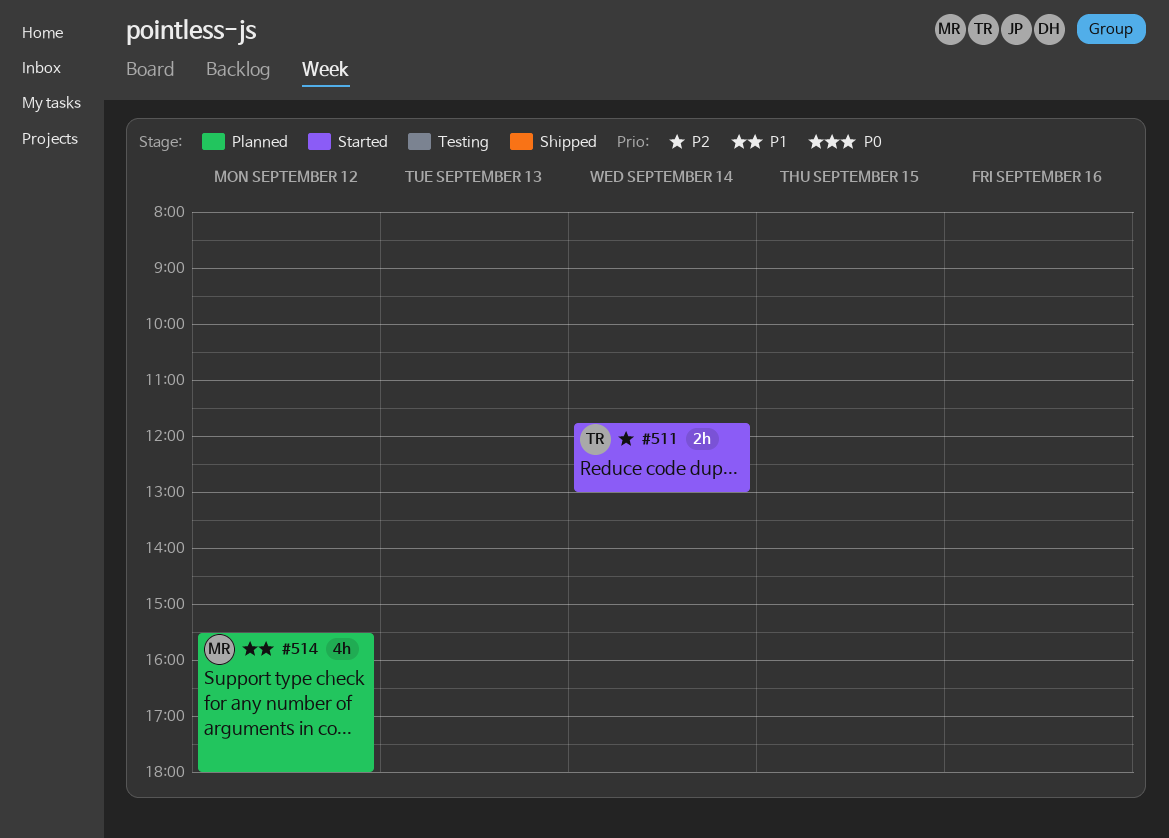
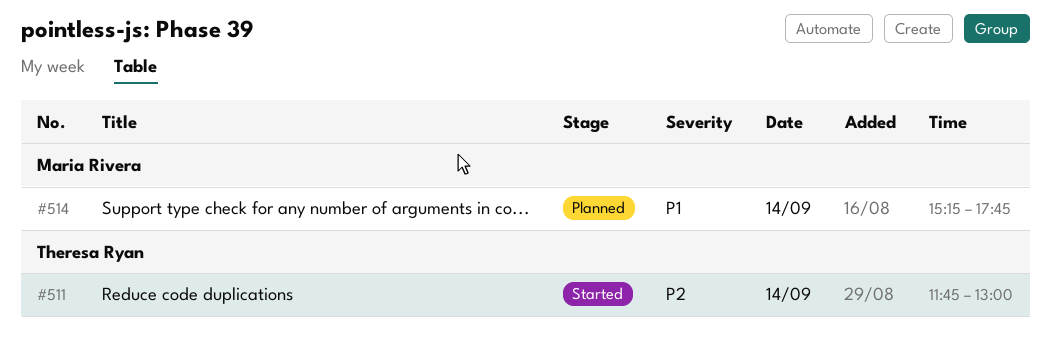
#514, day: Sep 12 -> Sep 14
#514, begins: 15:30 -> 15:15
#514, ends: 18:00 -> 17:45

